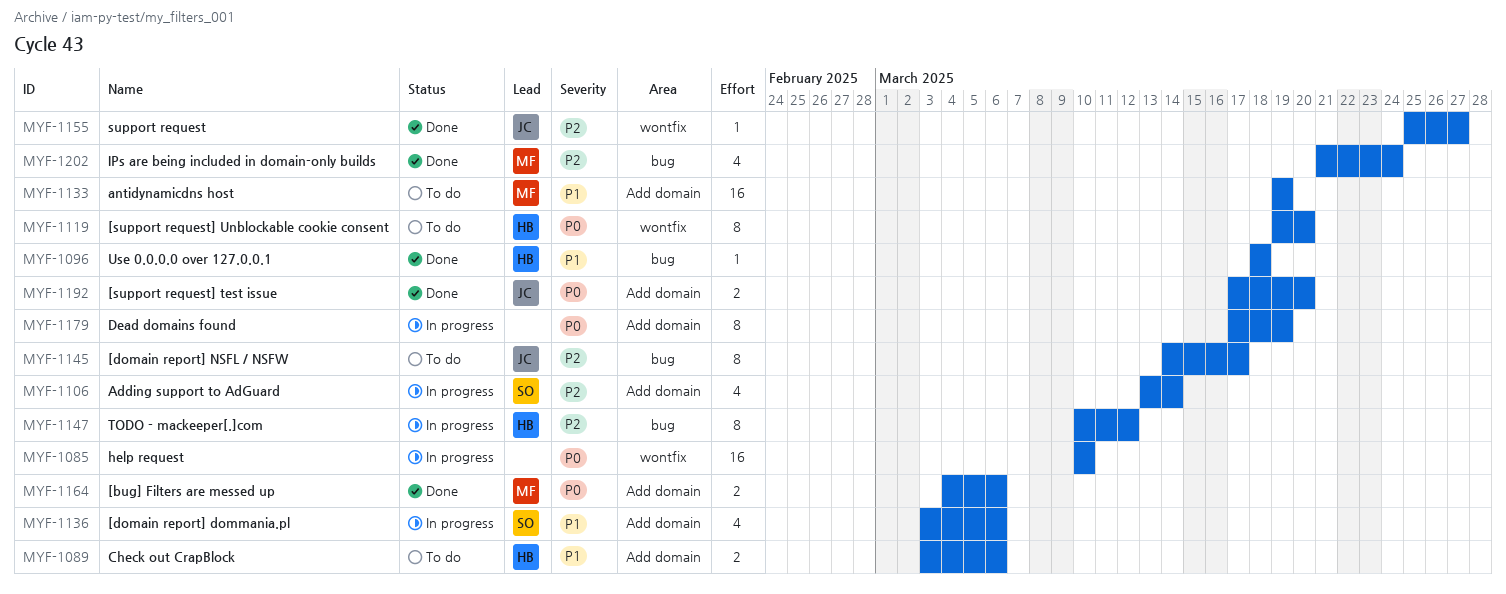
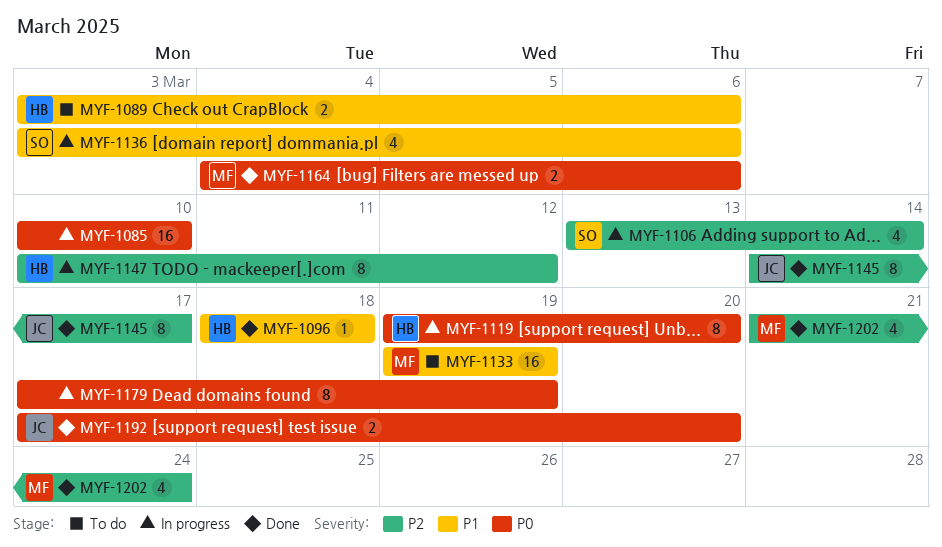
MYF-1119, status: To do -> In progress
MYF-1145, status: To do -> Done
MYF-1155: present -> none

